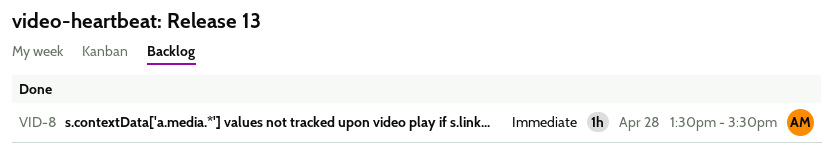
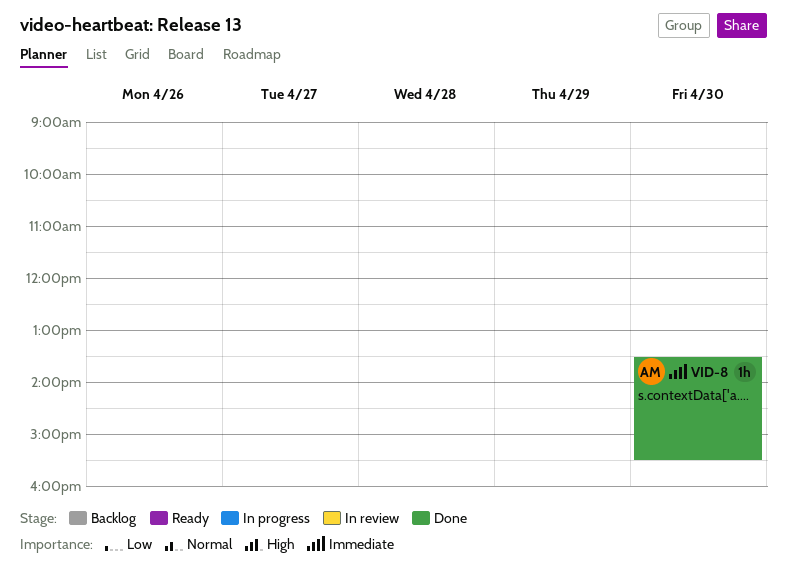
VID-8, day: Apr 28 -> Apr 30

